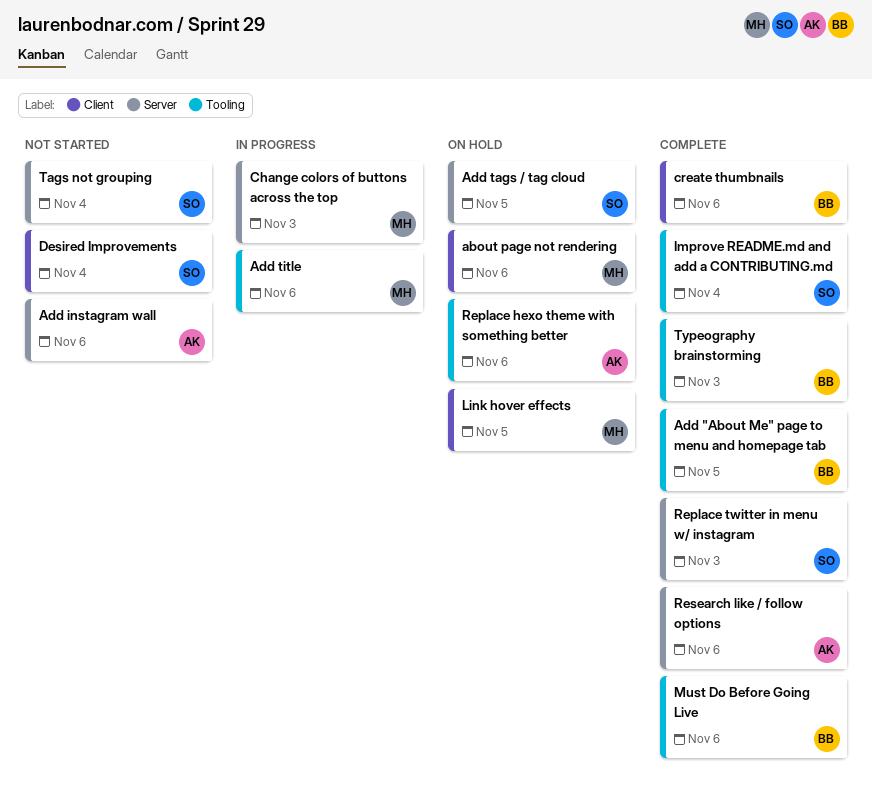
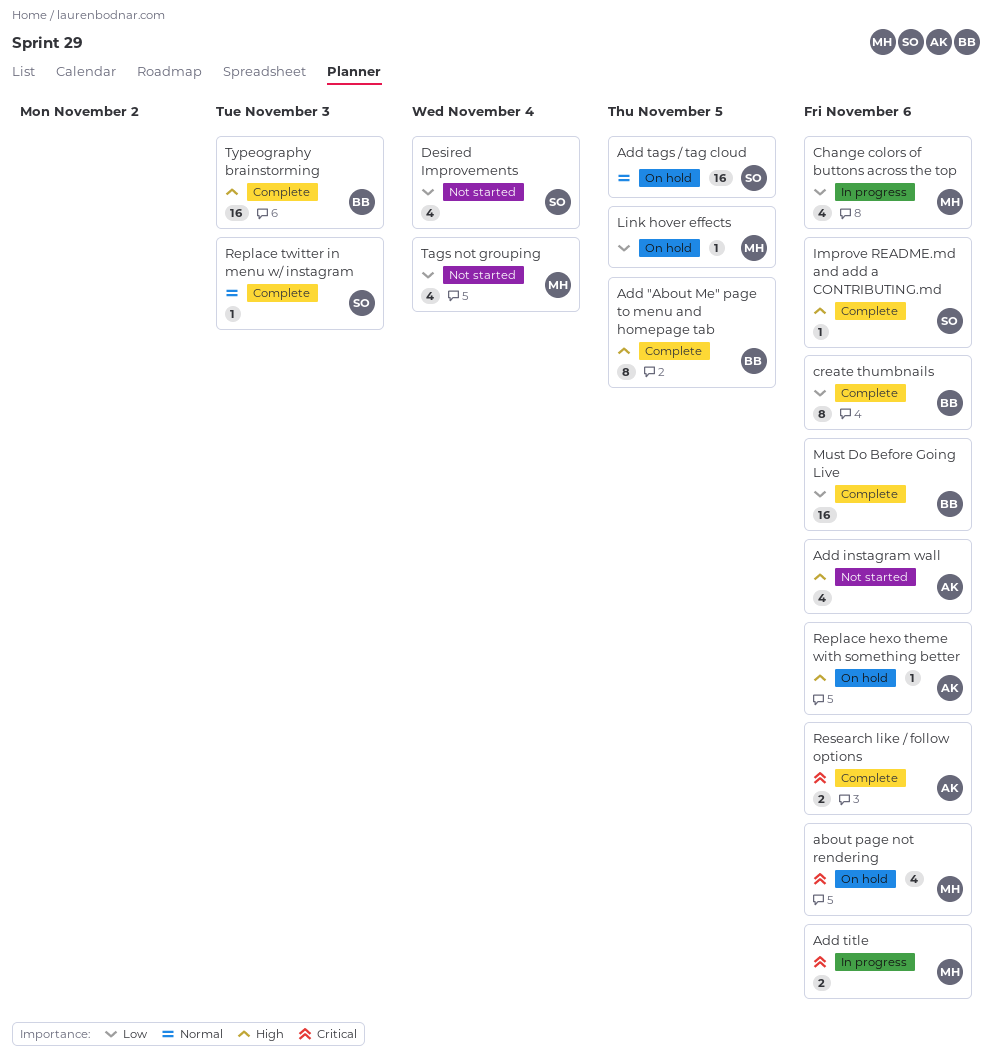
Change colors of buttons across the top, due: Nov 3 -> Nov 6
Improve README.md and add a CONTRIBUTING.md, due: Nov 4 -> Nov 6
Tags not grouping, owner: SO -> MH

